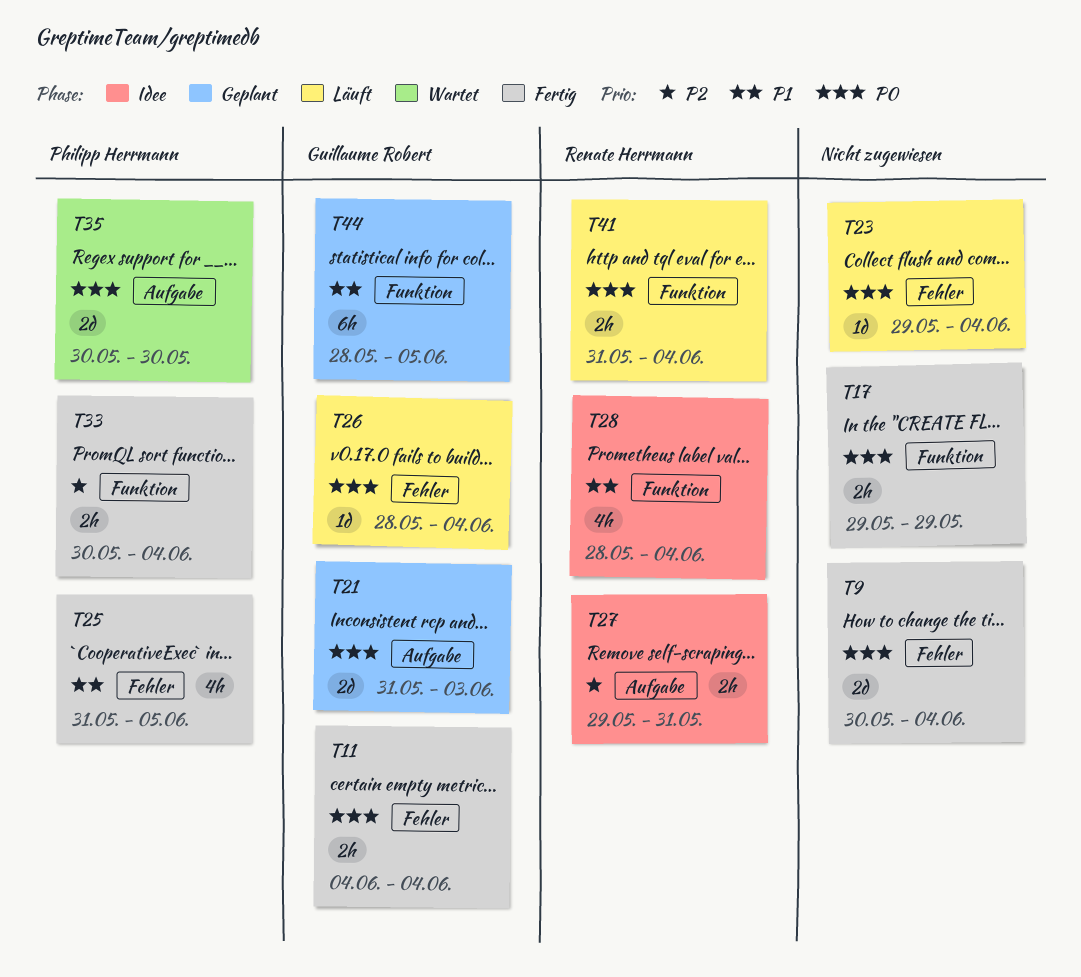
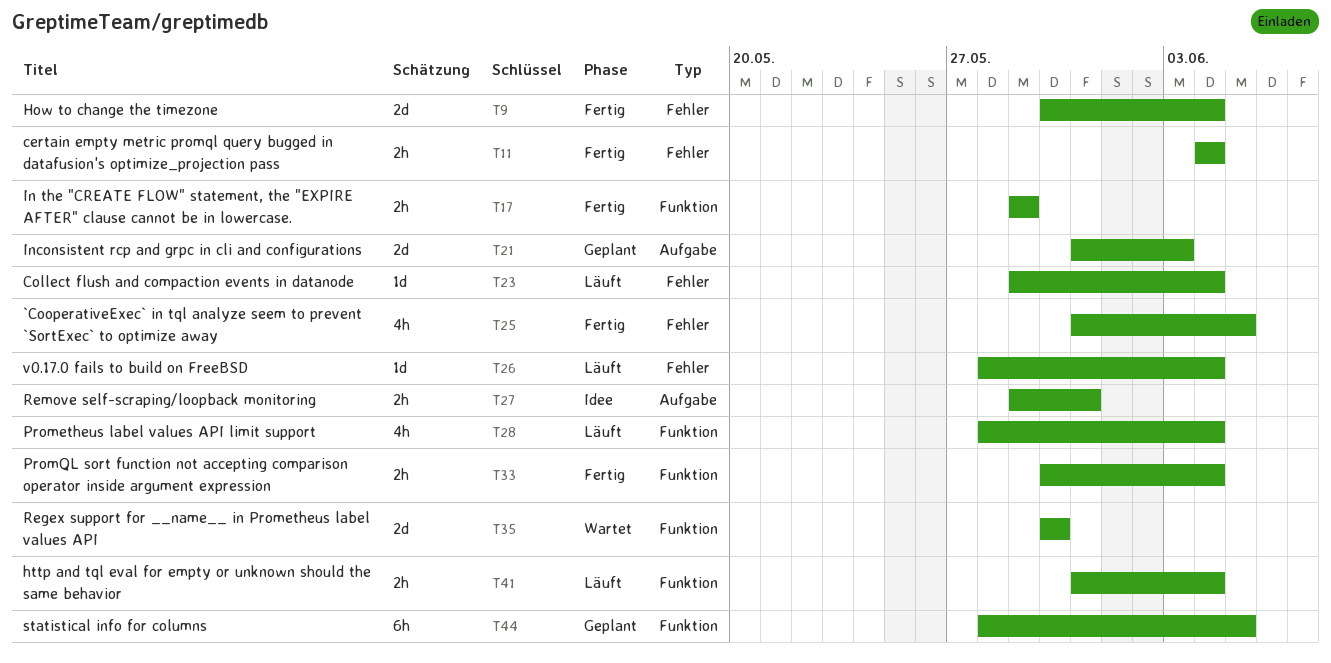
T28, status: Idee -> Läuft
T35, label: Aufgabe -> Funktion

